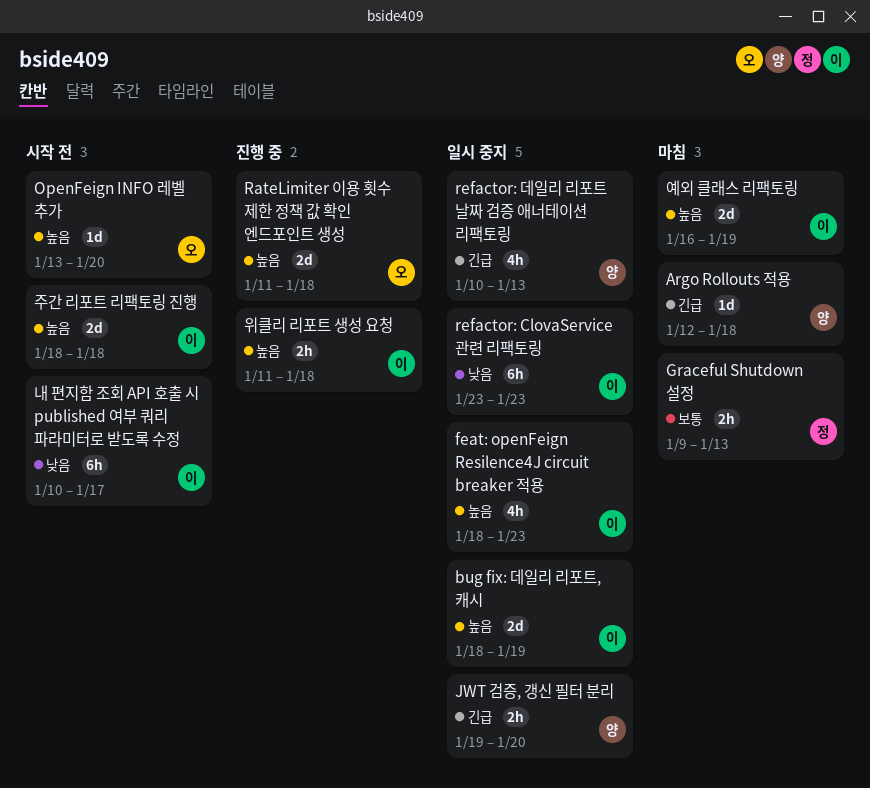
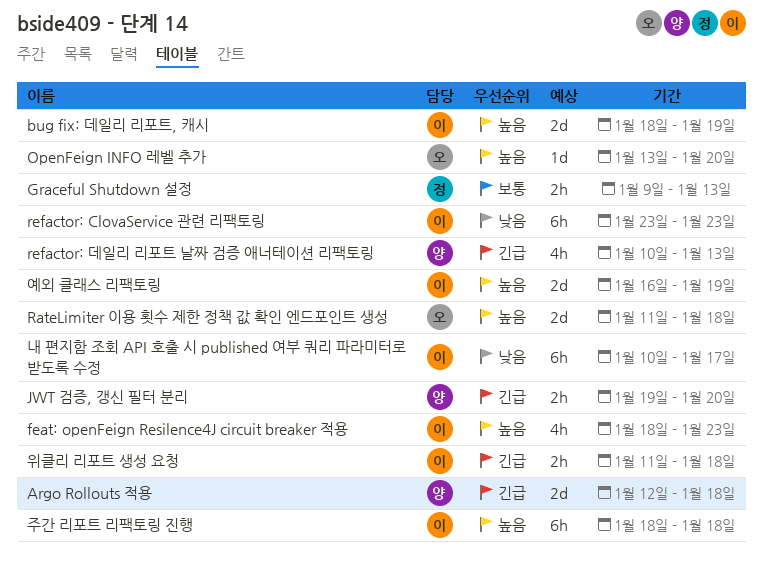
Argo Rollouts 적용, estimate: 1d -> 2d
위클리 리포트 생성 요청, priority: 높음 -> 긴급
주간 리포트 리팩토링 진행, estimate: 2d -> 6h

